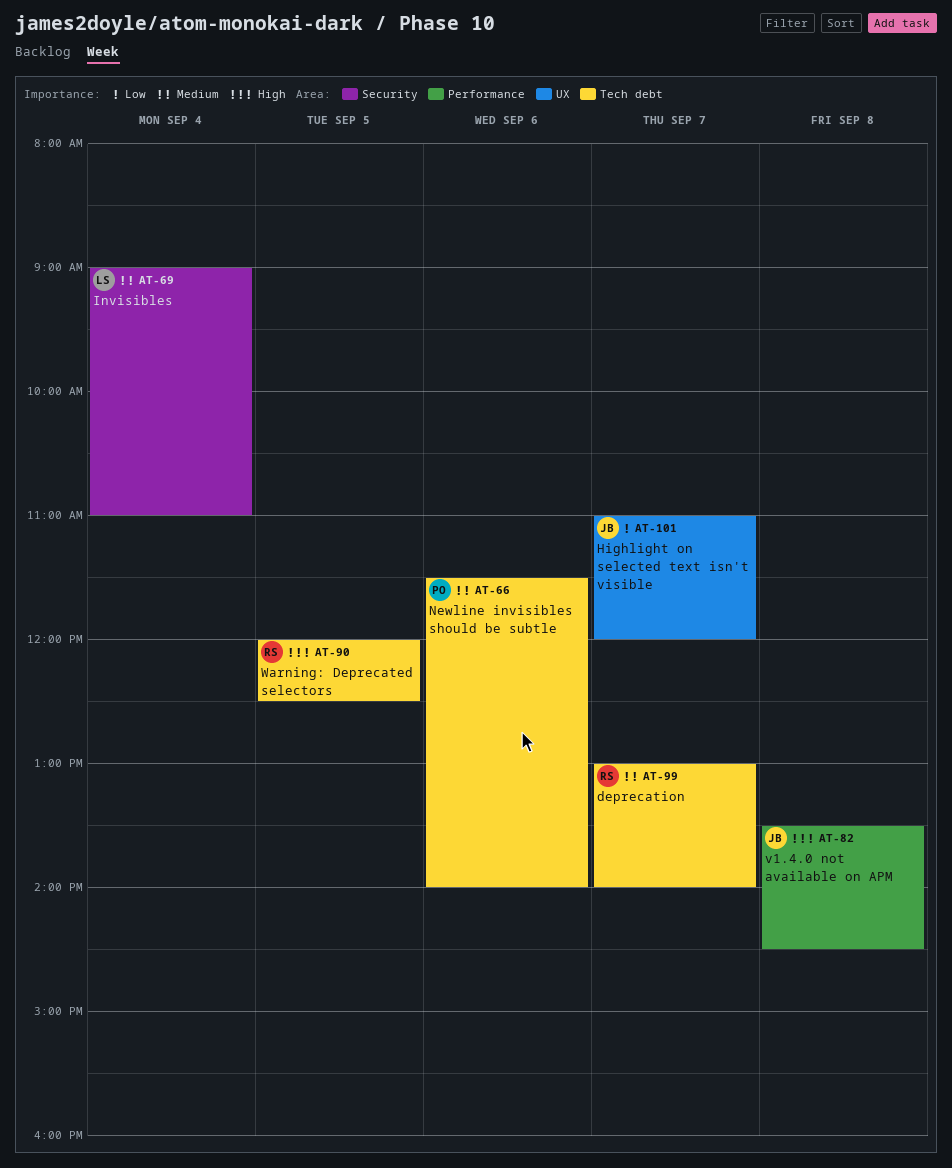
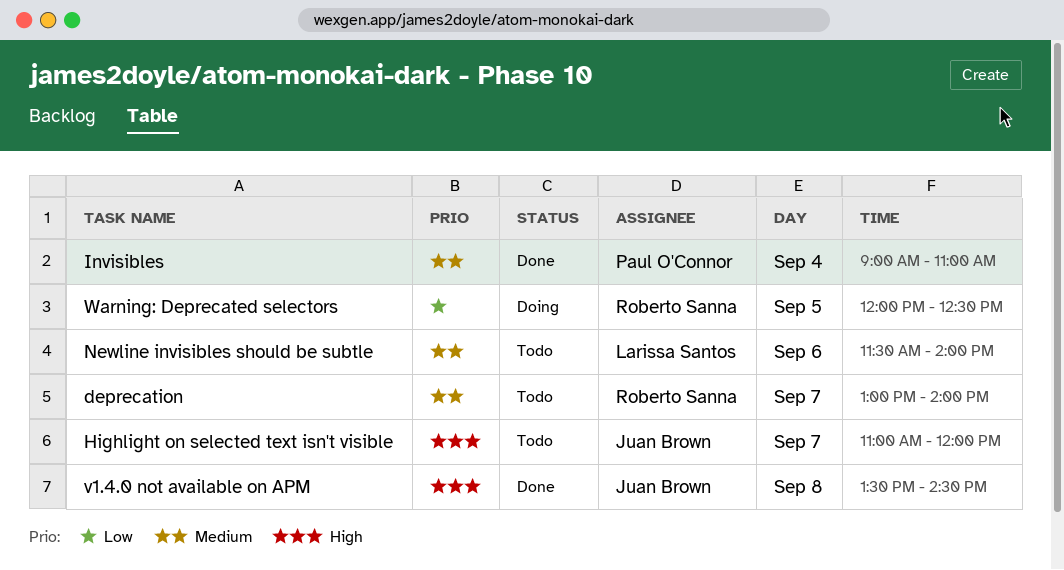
Highlight on selected text isn't visible, priority: Low -> High
Invisibles, owner: Larissa Santos -> Paul O'Connor
Newline invisibles should be subtle, owner: Paul O'Connor -> Larissa Santos
Warning: Deprecated selectors, priority: High -> Low

